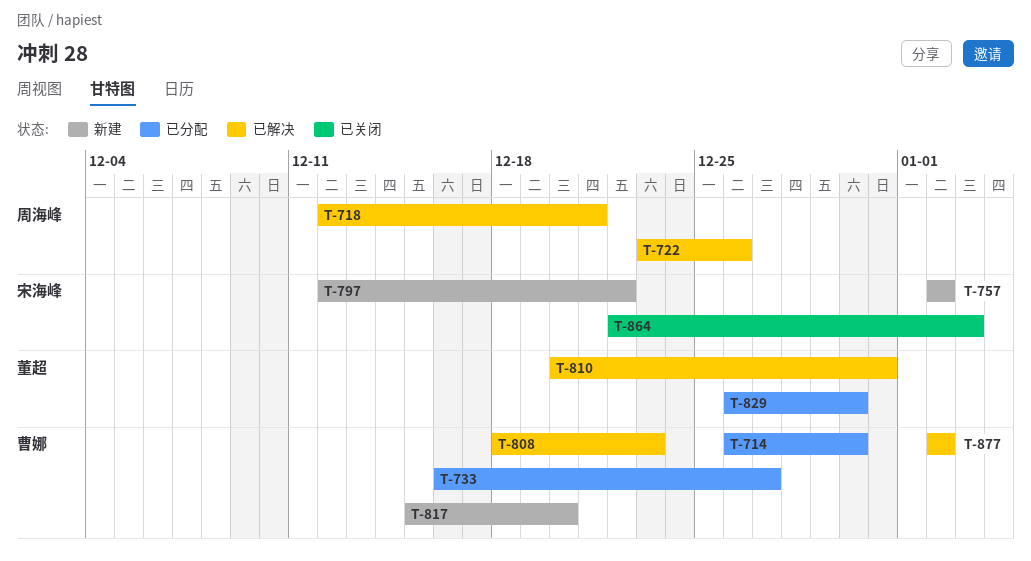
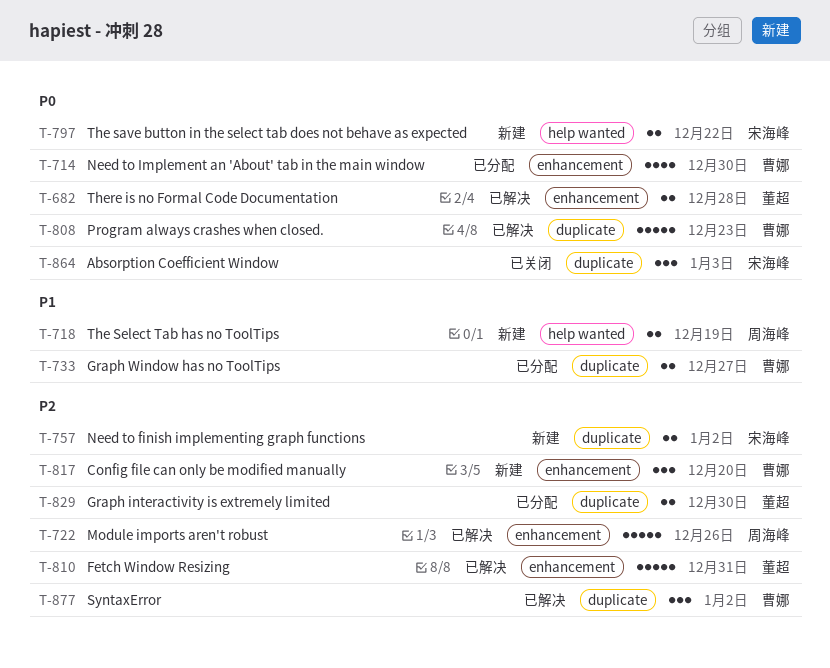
T-682: none -> present
T-718, status: 已解决 -> 新建
T-718, due: Dec 21 -> Dec 19

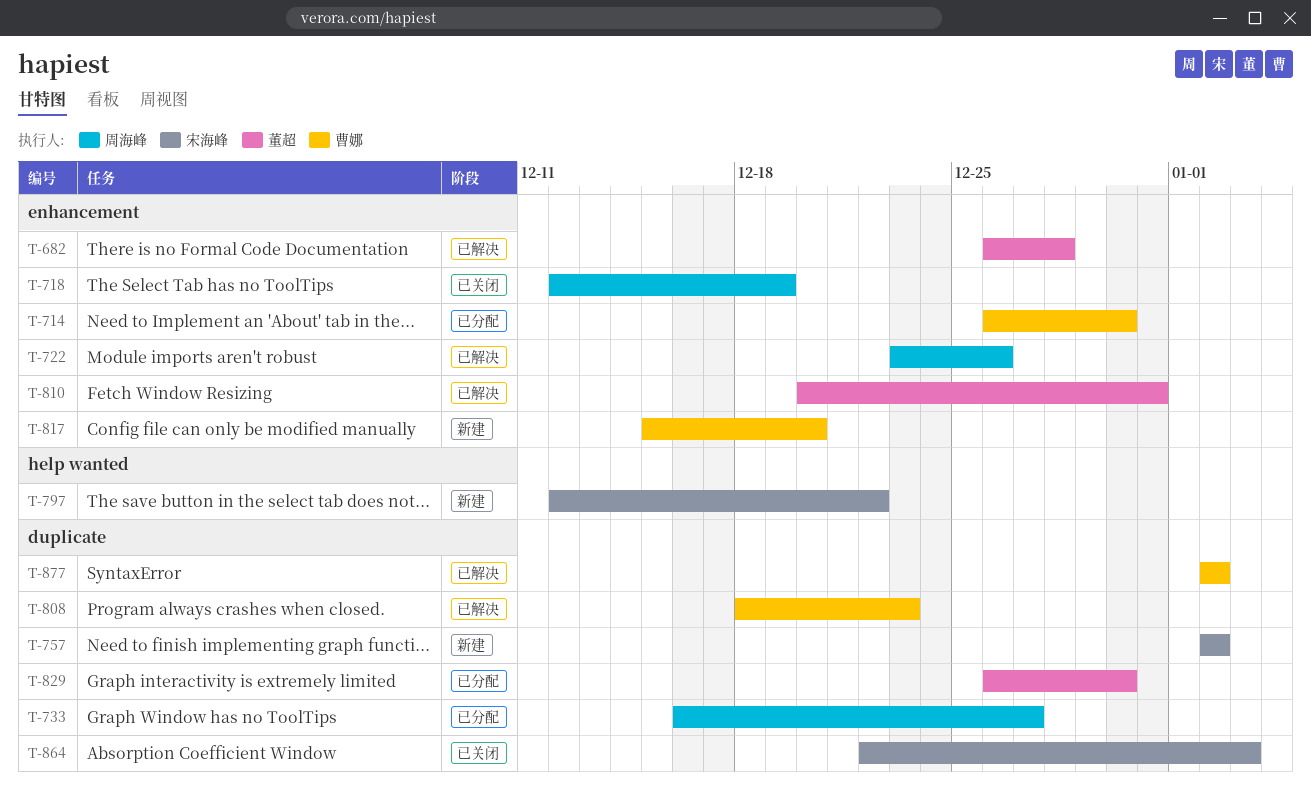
T-718, status: 新建 -> 已关闭
T-718, label: help wanted -> enhancement
T-733, owner: 曹娜 -> 周海峰

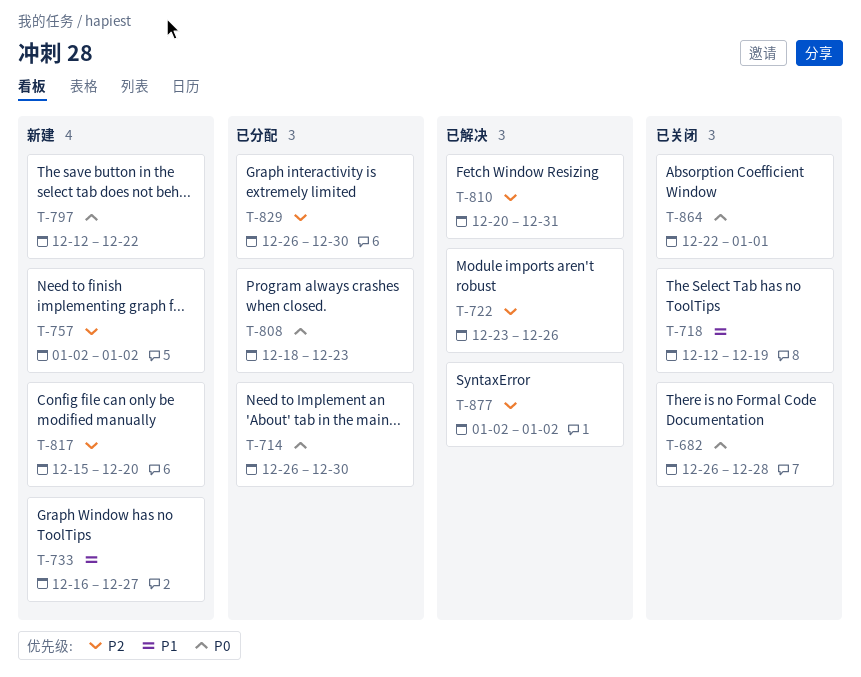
T-682, status: 已解决 -> 已关闭
T-733, status: 已分配 -> 新建
T-808, status: 已解决 -> 已分配
T-864, due: Jan 3 -> Jan 1

